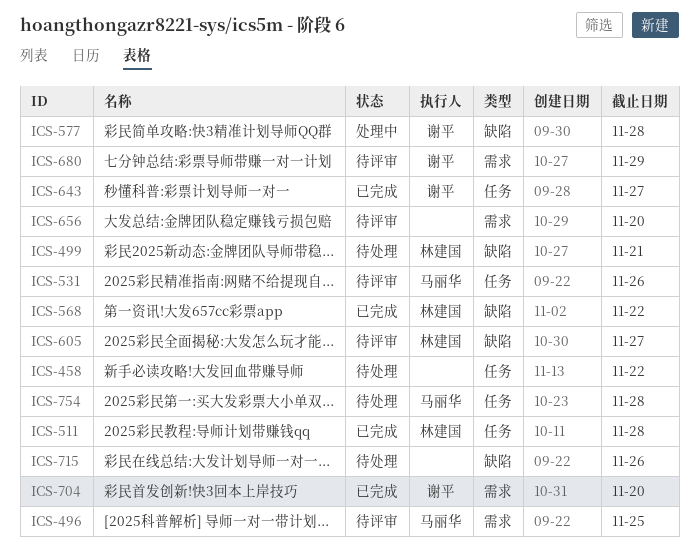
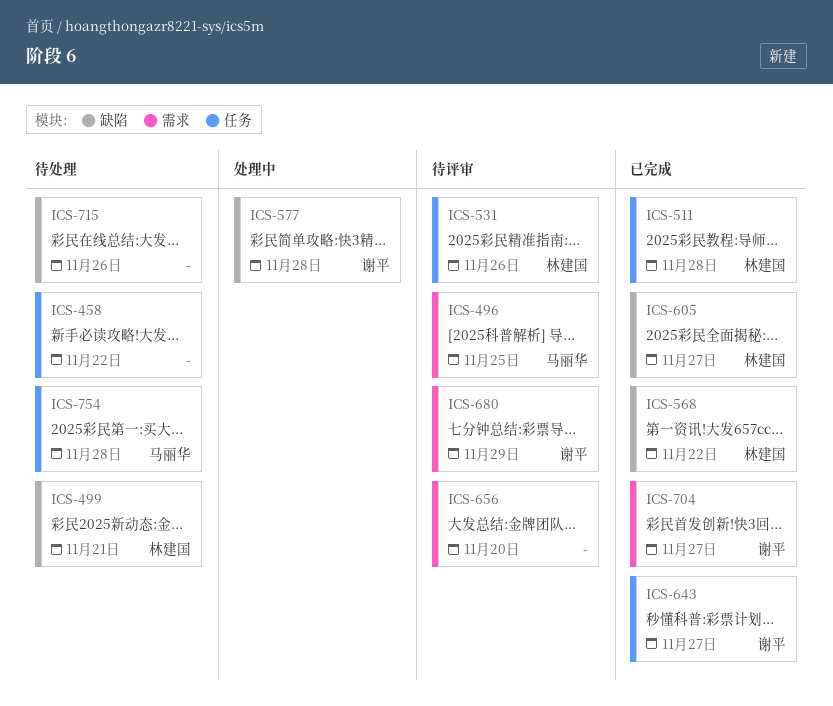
ICS-531, owner: 马丽华 -> 林建国
ICS-605, status: 待评审 -> 已完成
ICS-704, due: Nov 20 -> Nov 27

